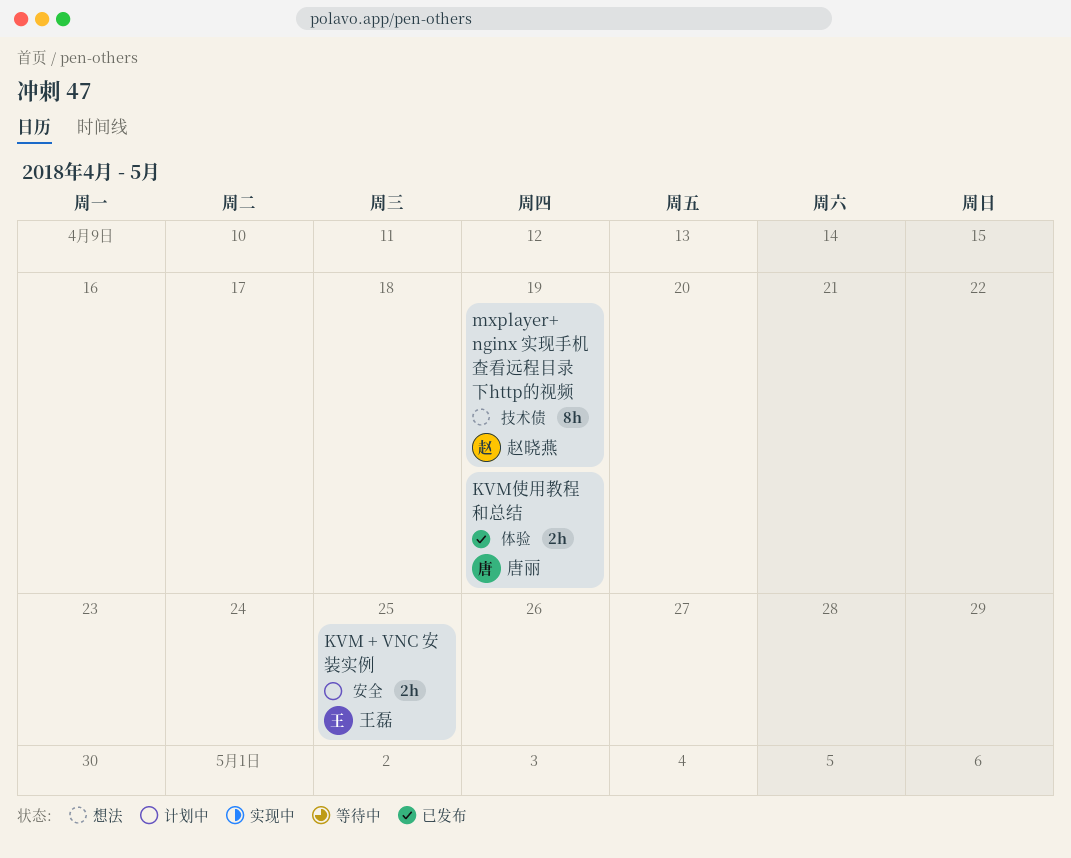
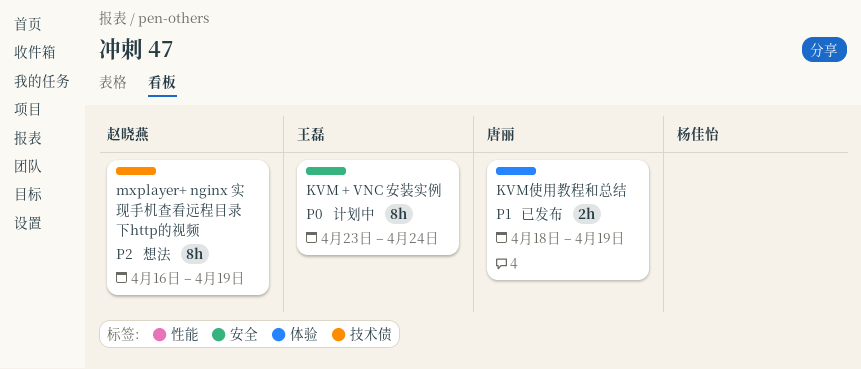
KVM + VNC 安装实例, estimate: 2h -> 8h
KVM + VNC 安装实例, due: Apr 25 -> Apr 24

